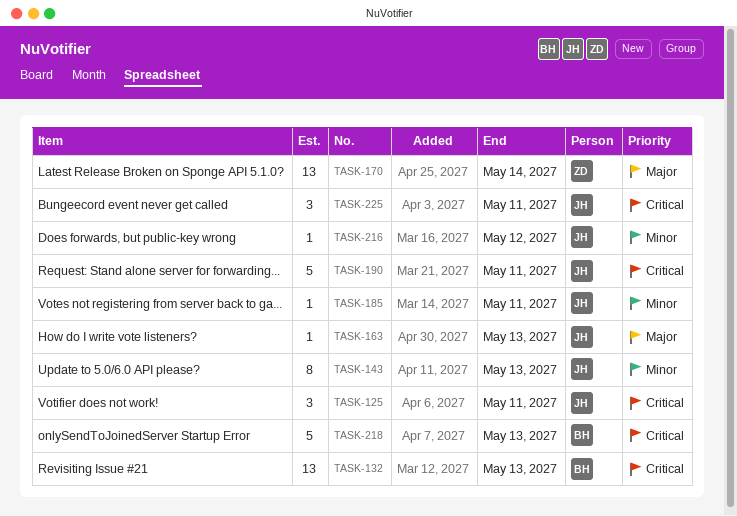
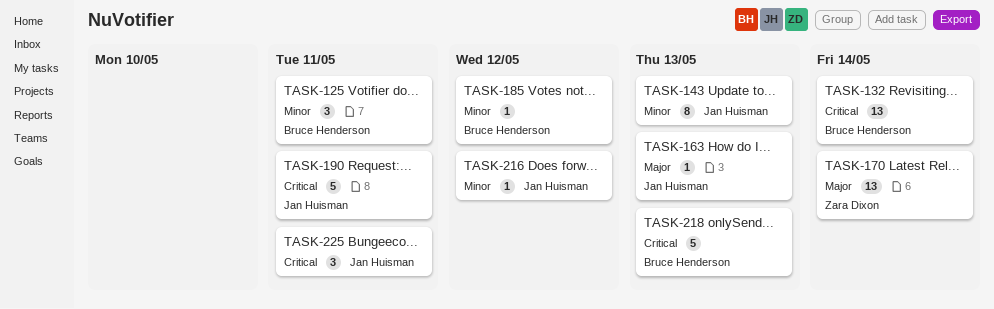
TASK-125, owner: Jan Huisman -> Bruce Henderson
TASK-125, priority: Critical -> Minor
TASK-132, due: May 13 -> May 14
TASK-185, owner: Jan Huisman -> Bruce Henderson
TASK-185, due: May 11 -> May 12

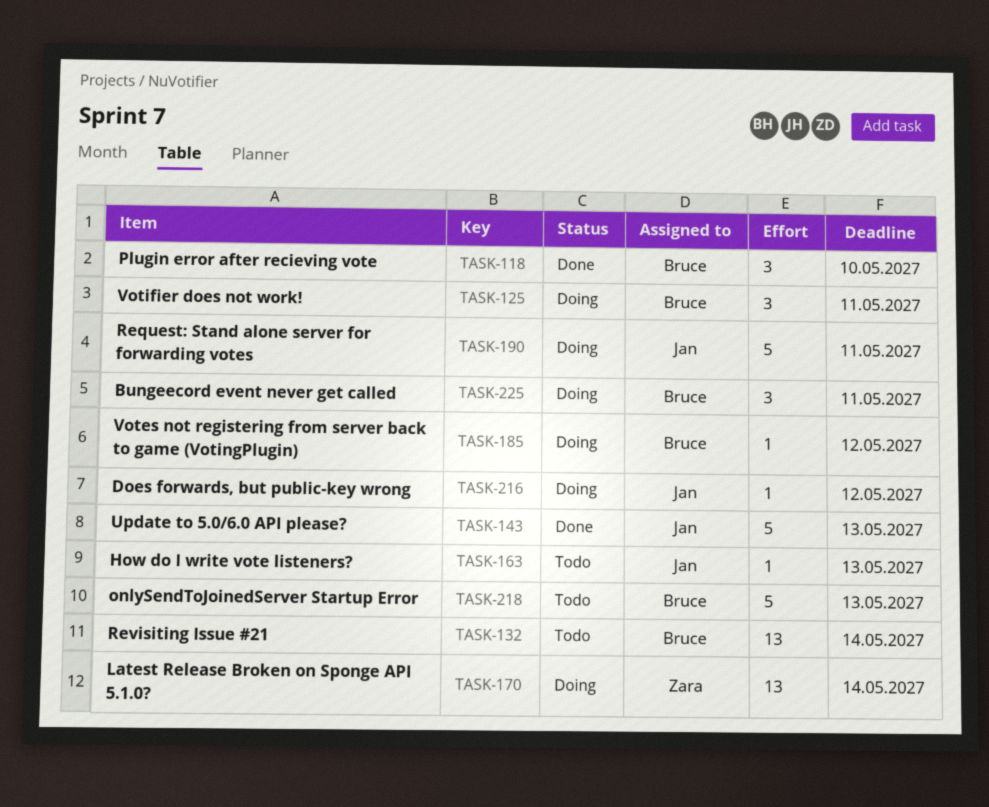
TASK-118: none -> present
TASK-143, estimate: 8 -> 5
TASK-225, owner: Jan Huisman -> Bruce Henderson

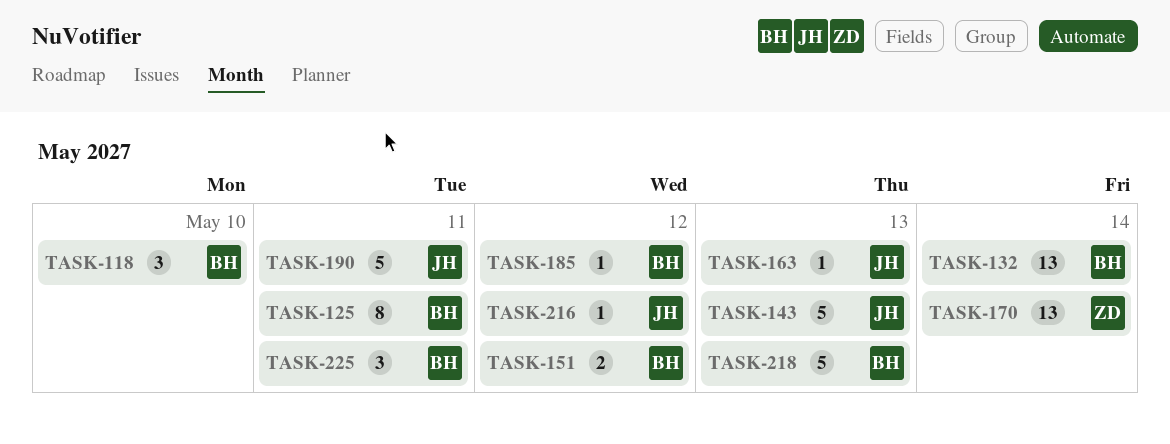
TASK-125, estimate: 3 -> 8
TASK-151: none -> present

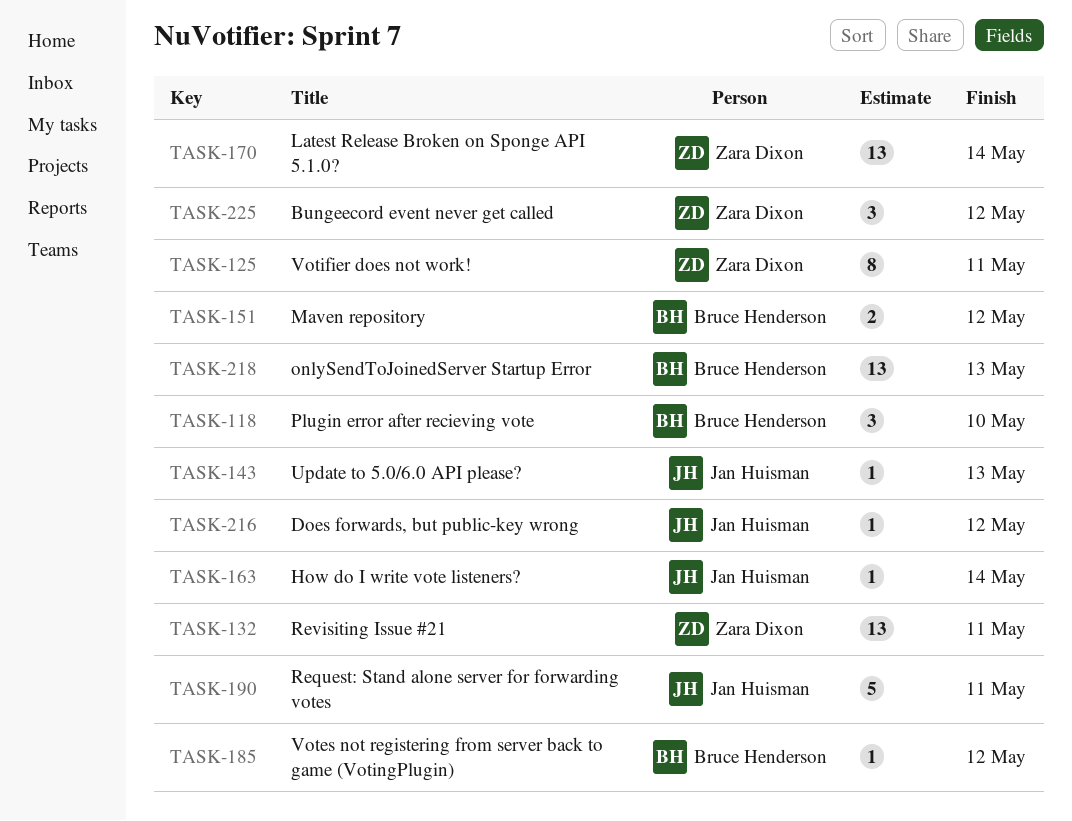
TASK-125, owner: Bruce Henderson -> Zara Dixon
TASK-132, owner: Bruce Henderson -> Zara Dixon
TASK-132, due: May 14 -> May 11
TASK-143, estimate: 5 -> 1
TASK-163, due: May 13 -> May 14
TASK-218, estimate: 5 -> 13
TASK-225, owner: Bruce Henderson -> Zara Dixon
TASK-225, due: May 11 -> May 12

